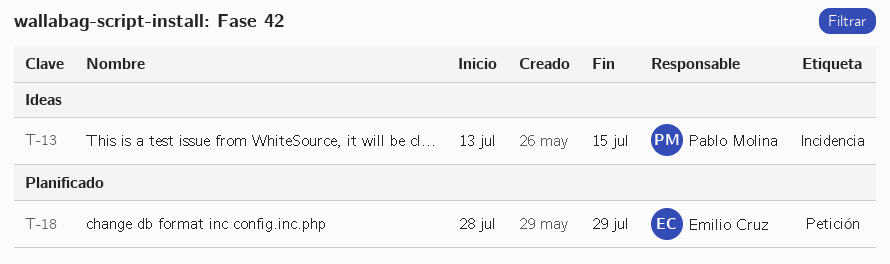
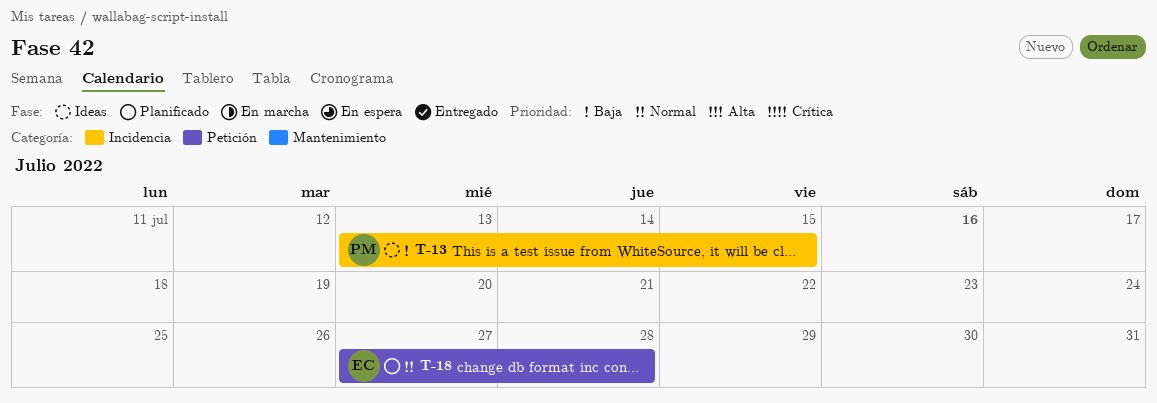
T-18, start: Jul 28 -> Jul 27
T-18, due: Jul 29 -> Jul 28

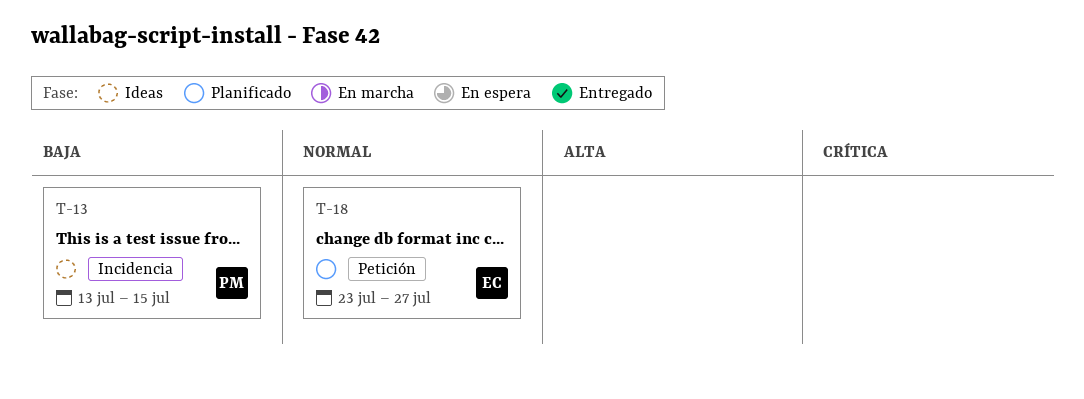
T-18, start: Jul 27 -> Jul 23
T-18, due: Jul 28 -> Jul 27

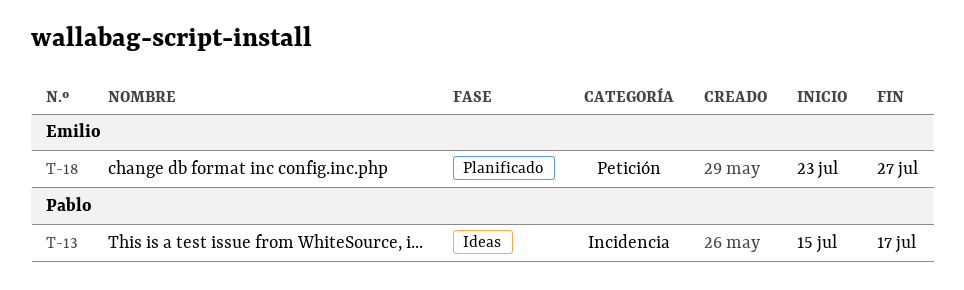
T-13, start: Jul 13 -> Jul 15
T-13, due: Jul 15 -> Jul 17

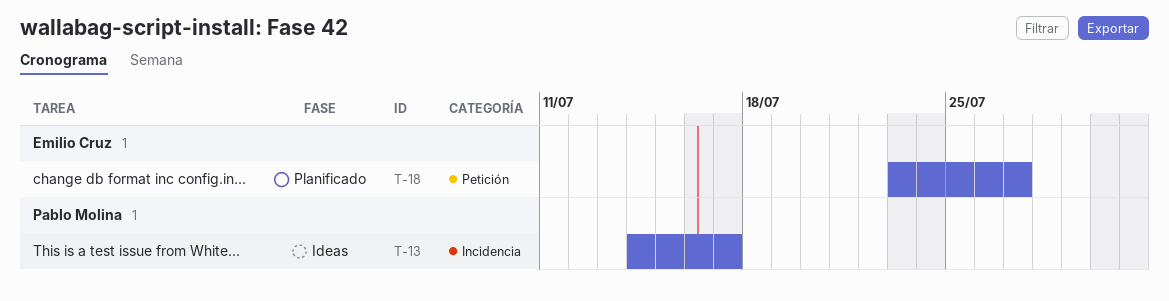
T-13, start: Jul 15 -> Jul 14

